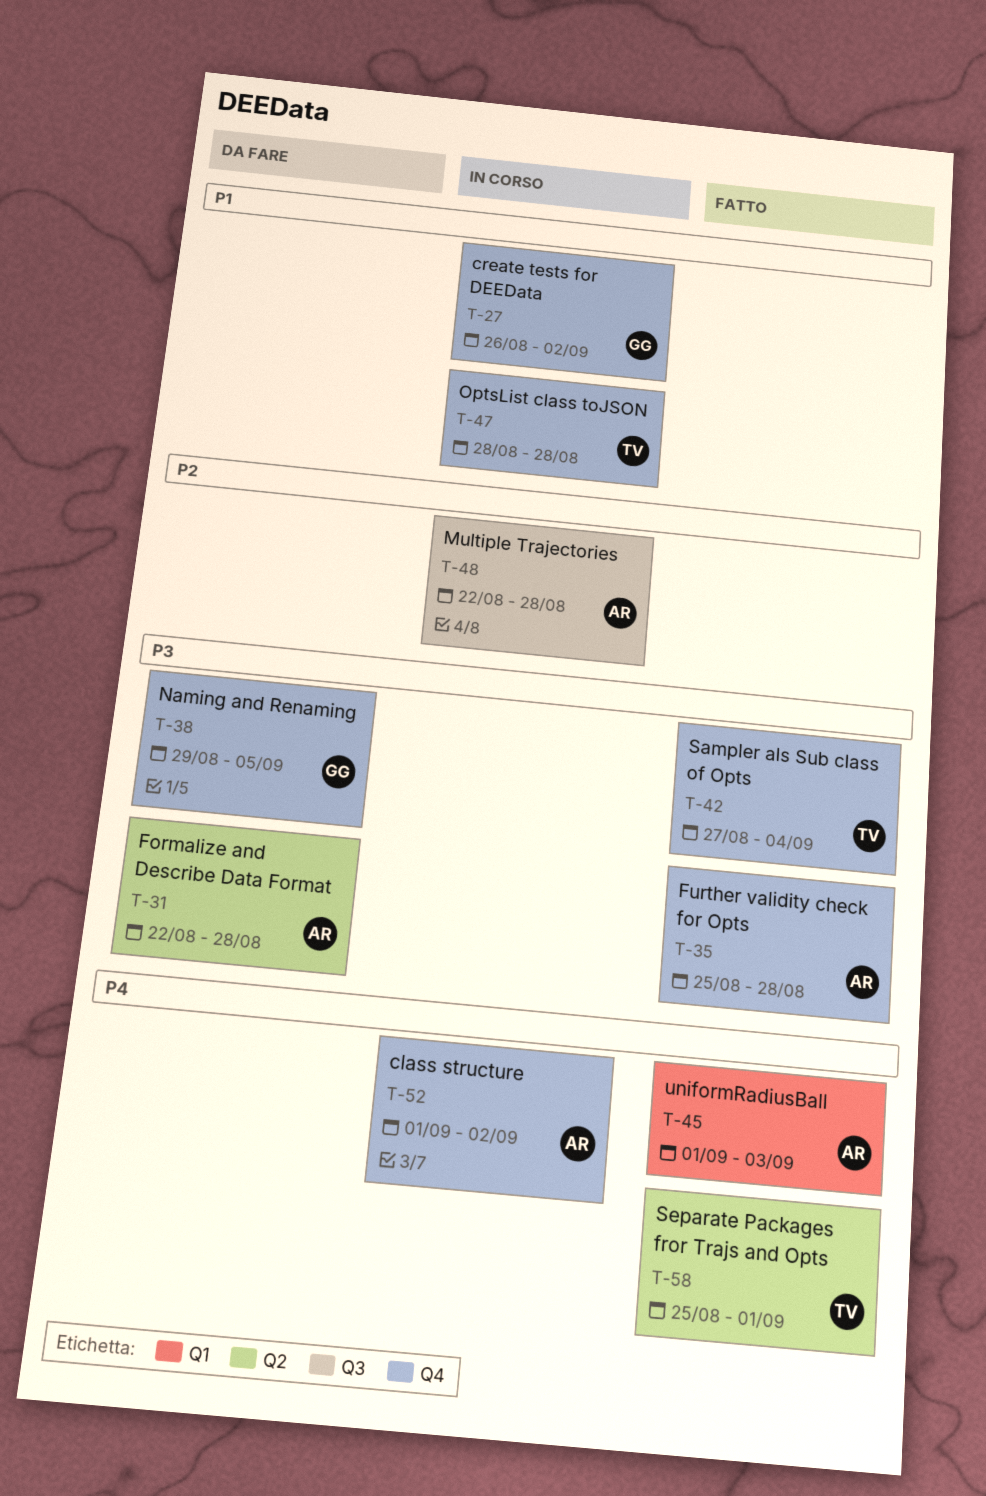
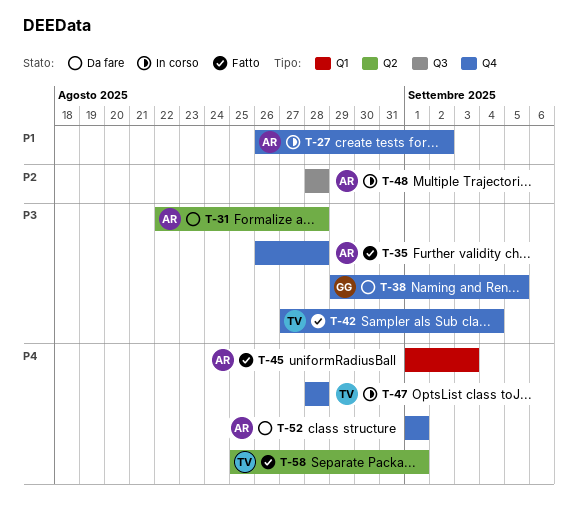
T-27, owner: GG -> AR
T-35, start: Aug 25 -> Aug 26
T-47, priority: P1 -> P4
T-48, start: Aug 22 -> Aug 28
T-52, status: In corso -> Da fare
T-52, due: Sep 2 -> Sep 1

